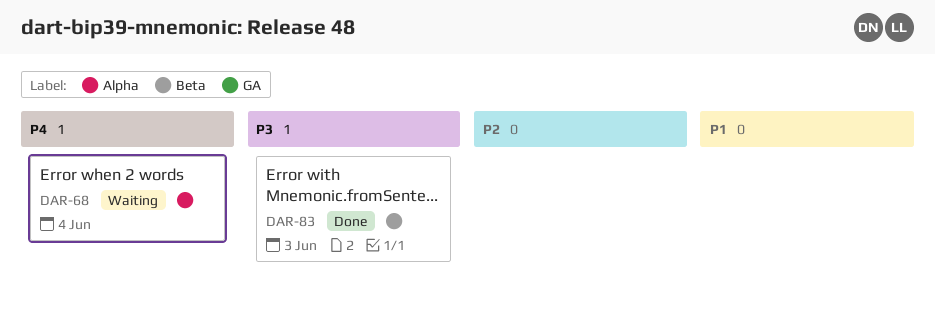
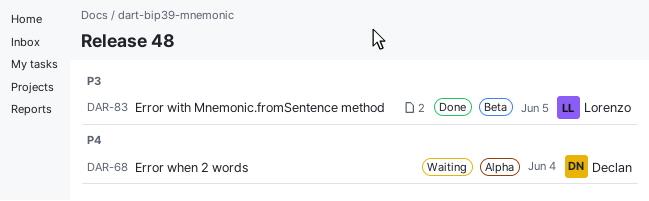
DAR-83, due: Jun 3 -> Jun 5

